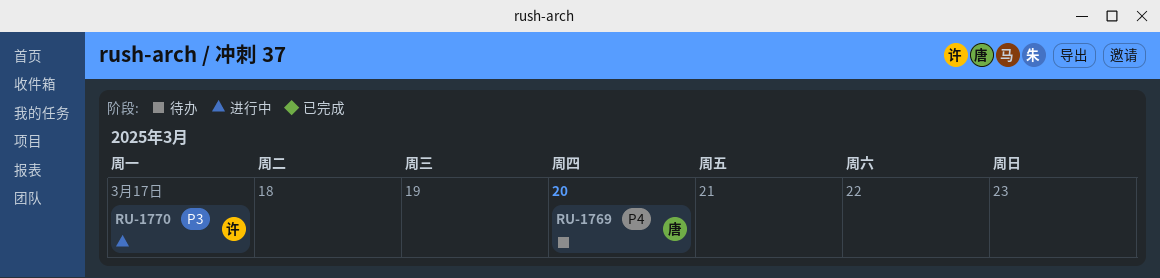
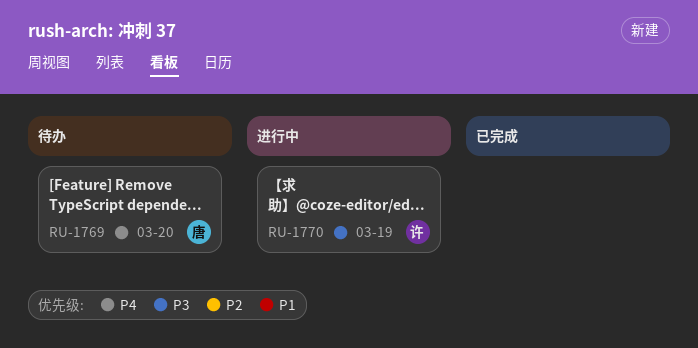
RU-1770, due: Mar 17 -> Mar 19

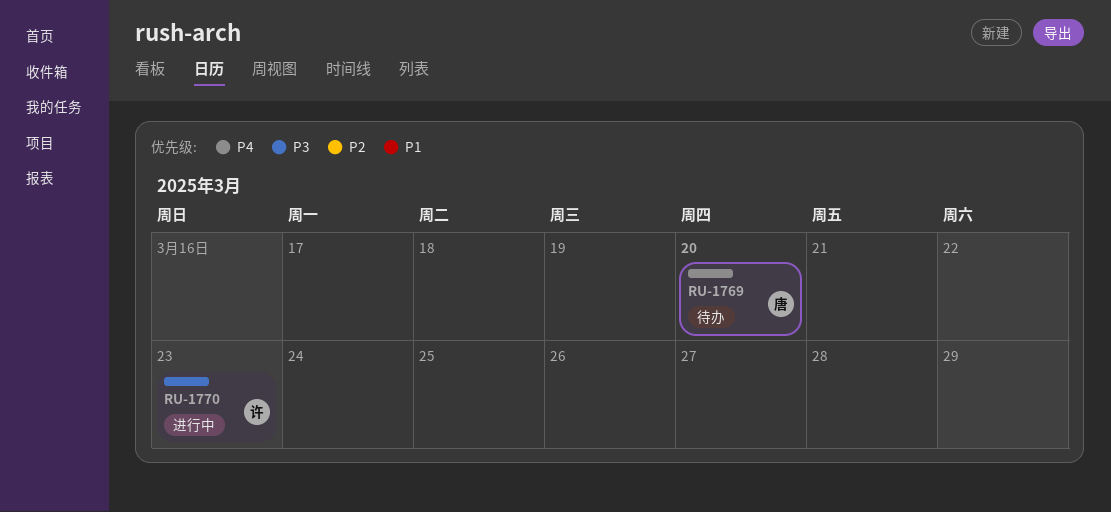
RU-1770, due: Mar 19 -> Mar 23

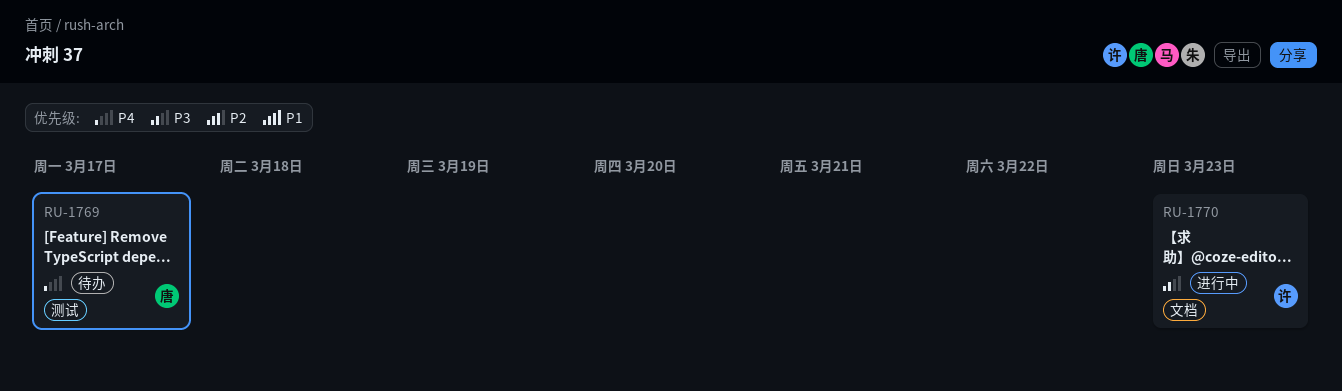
RU-1769, due: Mar 20 -> Mar 17

